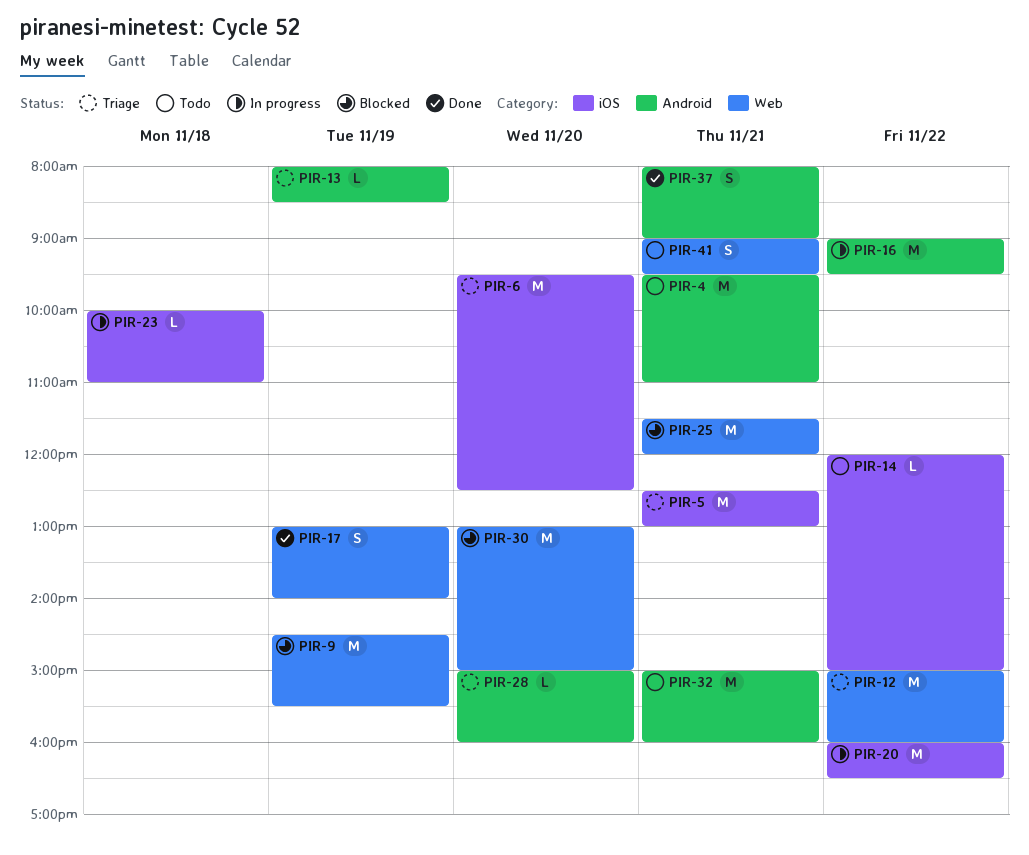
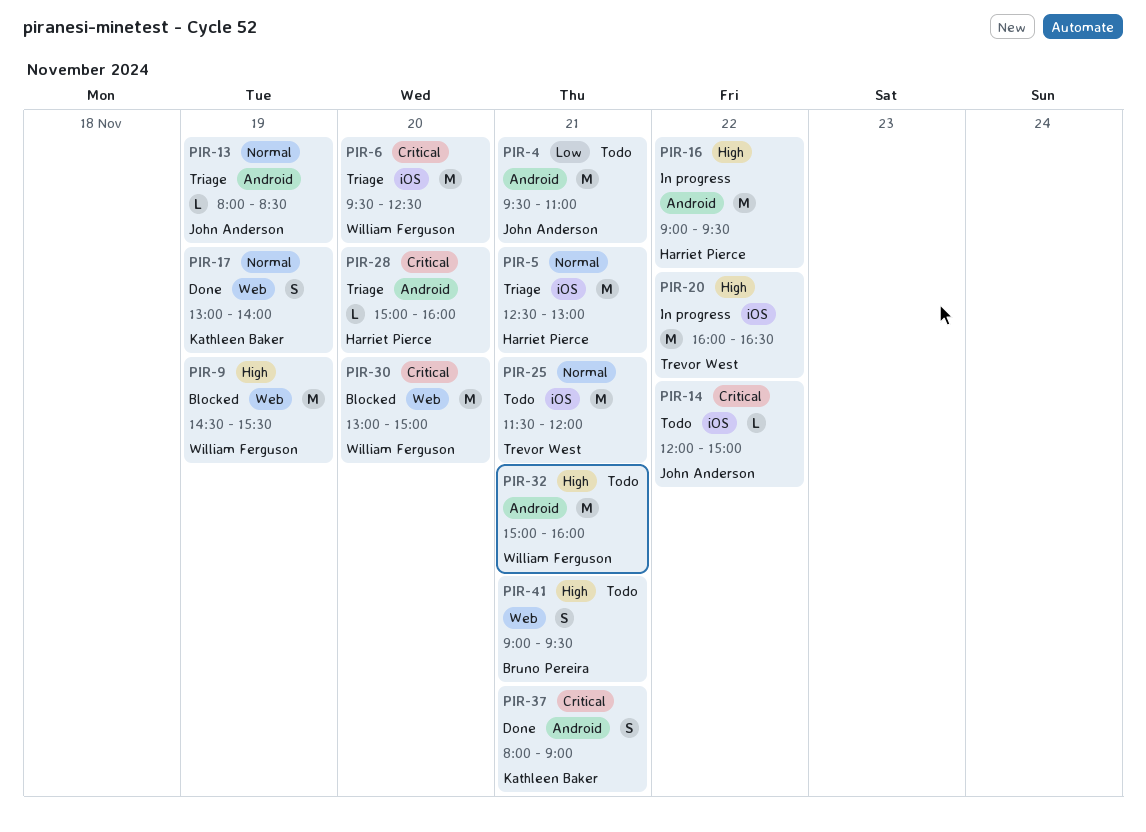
PIR-12: present -> none
PIR-23: present -> none
PIR-25, status: Blocked -> Todo
PIR-25, label: Web -> iOS

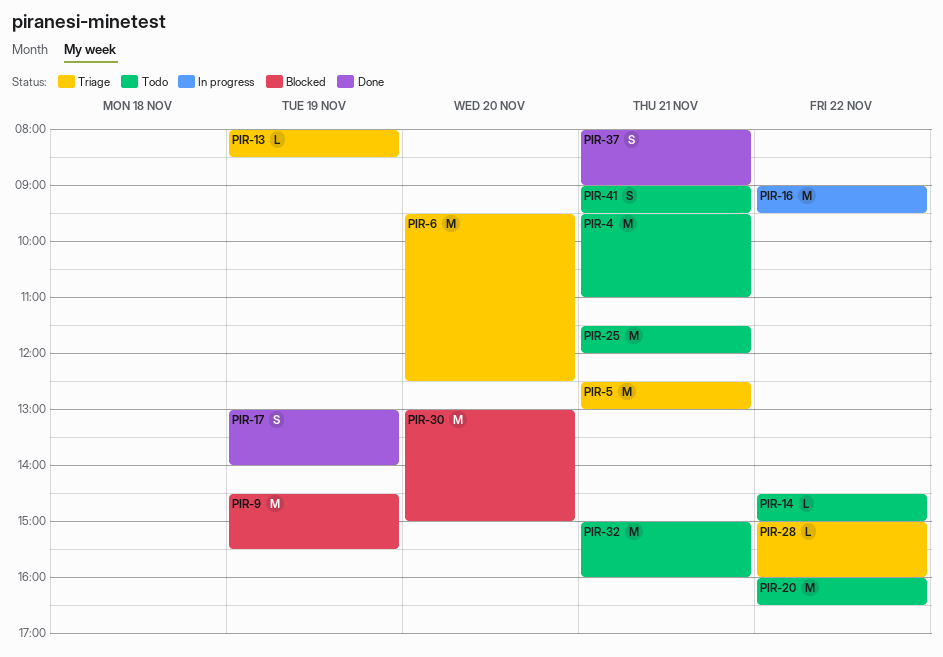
PIR-14, begins: 12:00 -> 14:30
PIR-20, status: In progress -> Todo
PIR-28, day: Nov 20 -> Nov 22

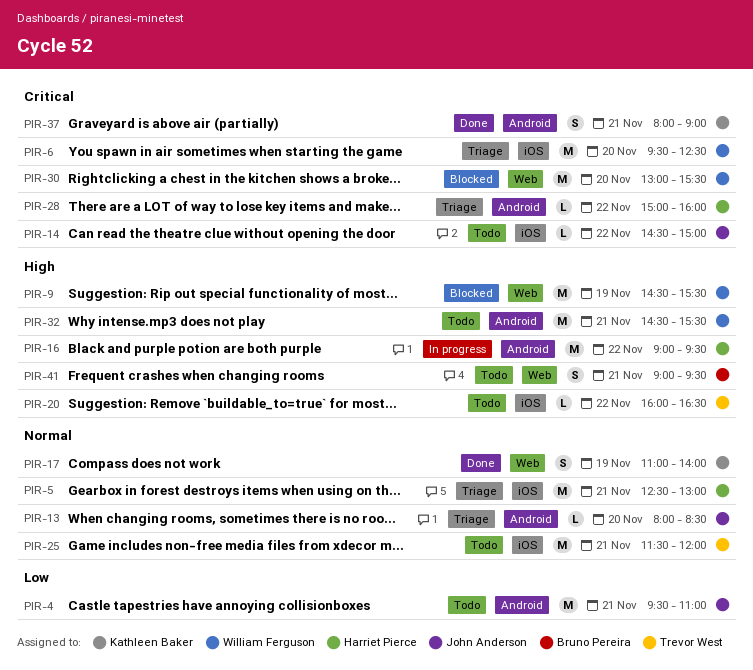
PIR-13, day: Nov 19 -> Nov 20
PIR-17, begins: 13:00 -> 11:00
PIR-20, estimate: M -> L
PIR-30, ends: 15:00 -> 15:30
PIR-32, begins: 15:00 -> 14:30
PIR-32, ends: 16:00 -> 15:30

